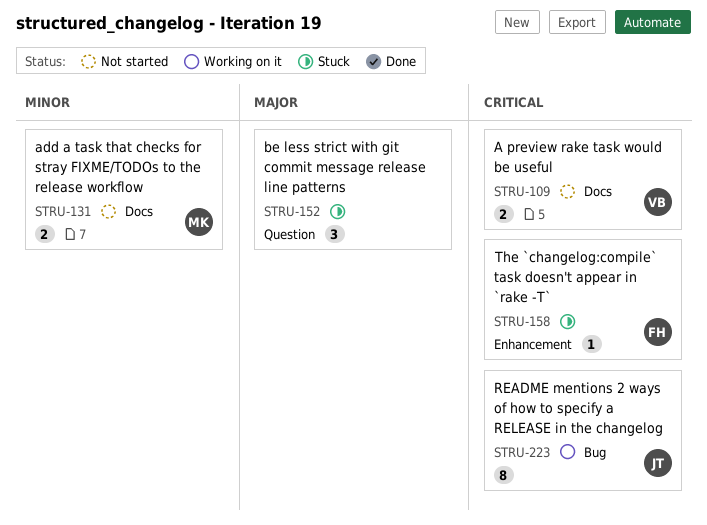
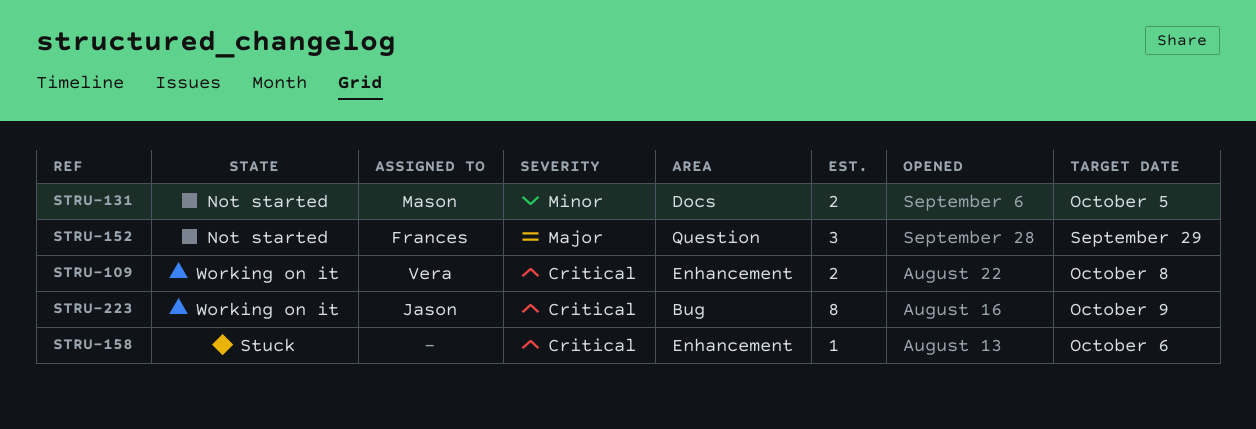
STRU-109, status: Not started -> Working on it
STRU-109, label: Docs -> Enhancement
STRU-152, status: Stuck -> Not started
STRU-152, owner: none -> Frances
STRU-158, owner: Frances -> none

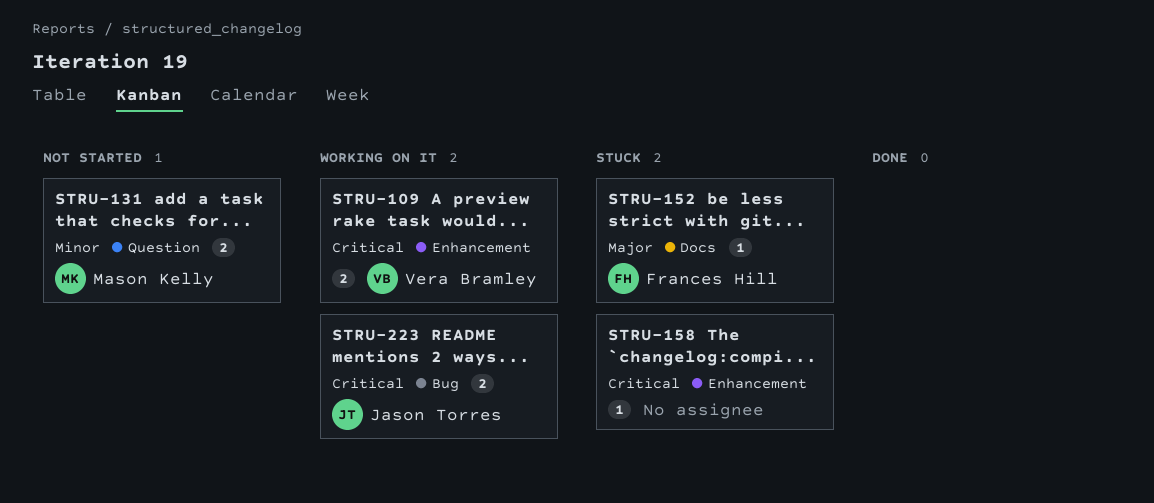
STRU-131, label: Docs -> Question
STRU-152, status: Not started -> Stuck
STRU-152, label: Question -> Docs
STRU-152, estimate: 3 -> 1
STRU-223, estimate: 8 -> 2

